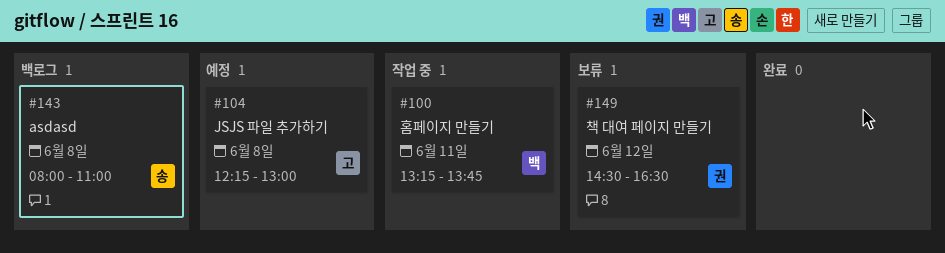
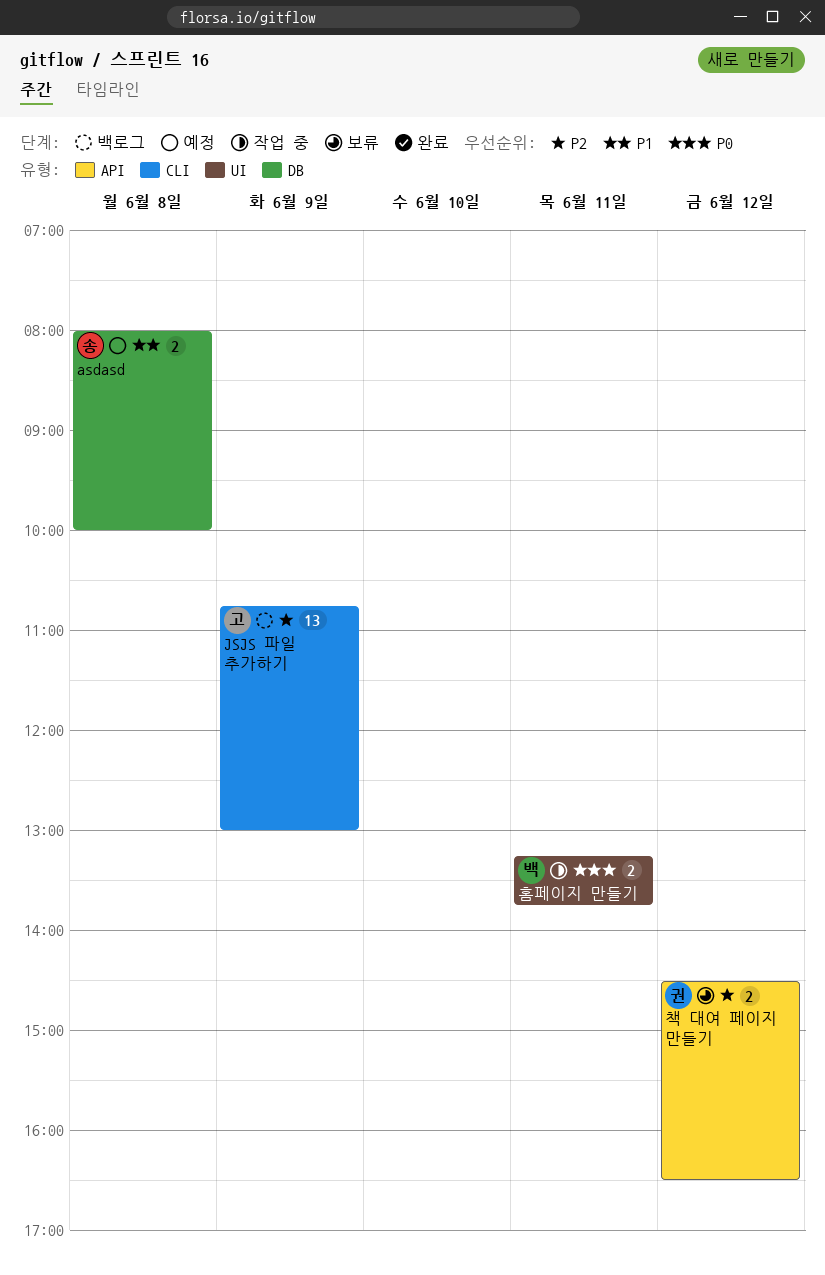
asdasd, status: 백로그 -> 예정
asdasd, ends: 11:00 -> 10:00
JSJS 파일 추가하기, status: 예정 -> 백로그
JSJS 파일 추가하기, day: Jun 8 -> Jun 9
JSJS 파일 추가하기, begins: 12:15 -> 10:45

